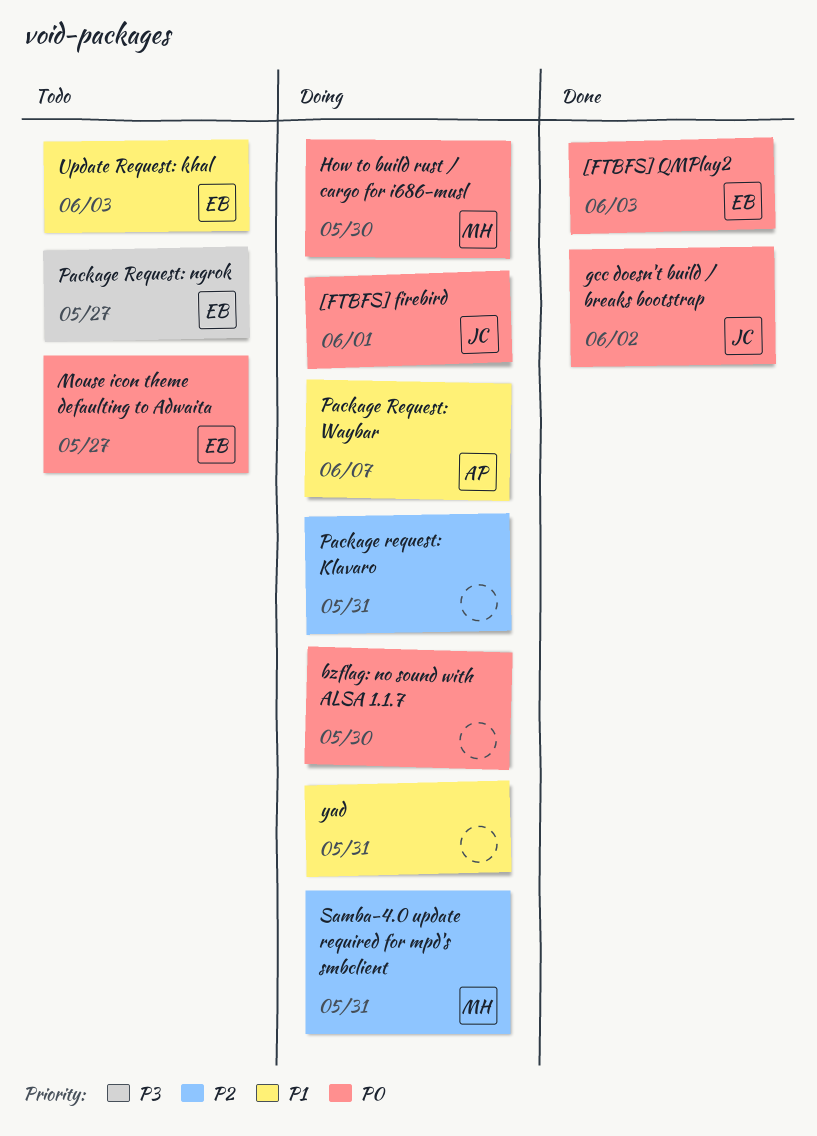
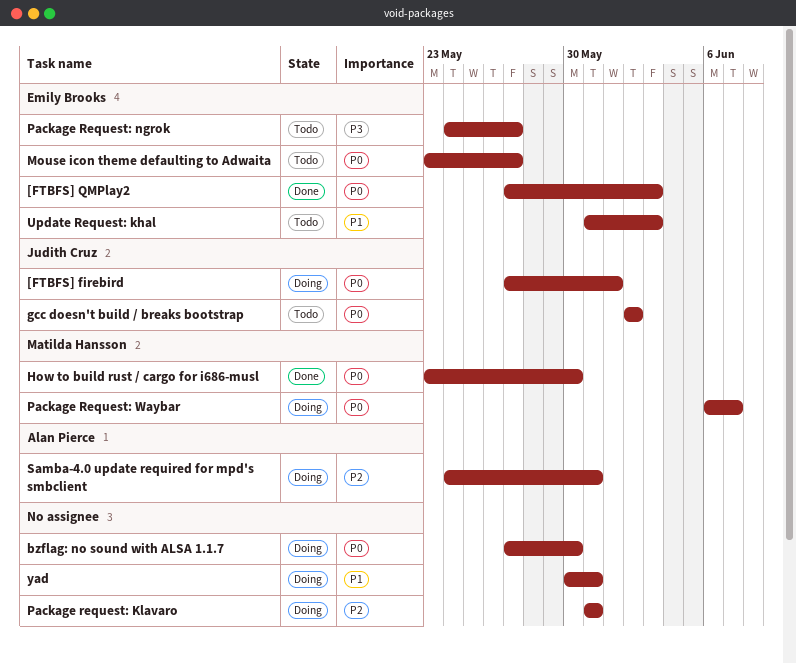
gcc doesn't build / breaks bootstrap, status: Done -> Todo
How to build rust / cargo for i686-musl, status: Doing -> Done
Package Request: Waybar, owner: Alan Pierce -> Matilda Hansson
Package Request: Waybar, priority: P1 -> P0
Samba-4.0 update required for mpd's smbclient, owner: Matilda Hansson -> Alan Pierce

